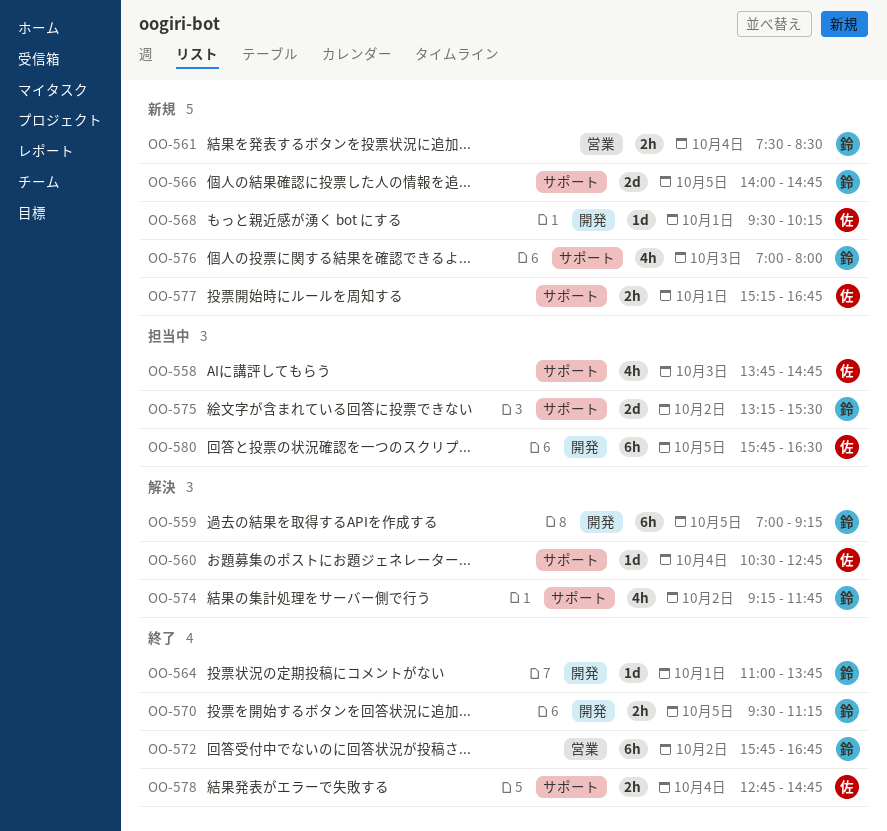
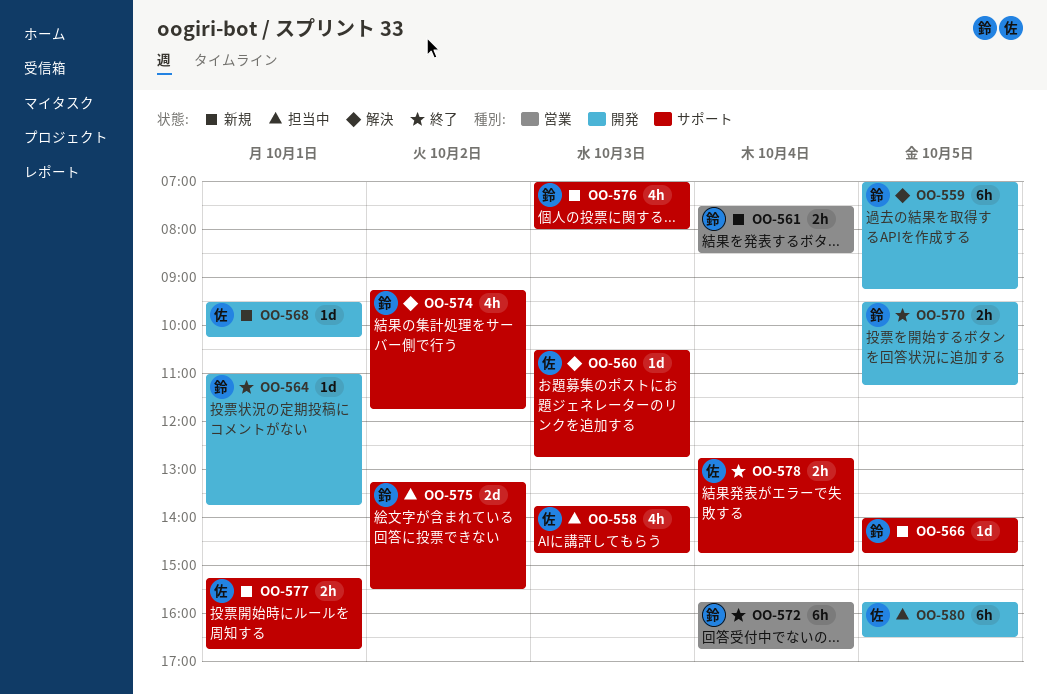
OO-560, day: Oct 4 -> Oct 3
OO-566, estimate: 2d -> 1d
OO-572, day: Oct 2 -> Oct 4

